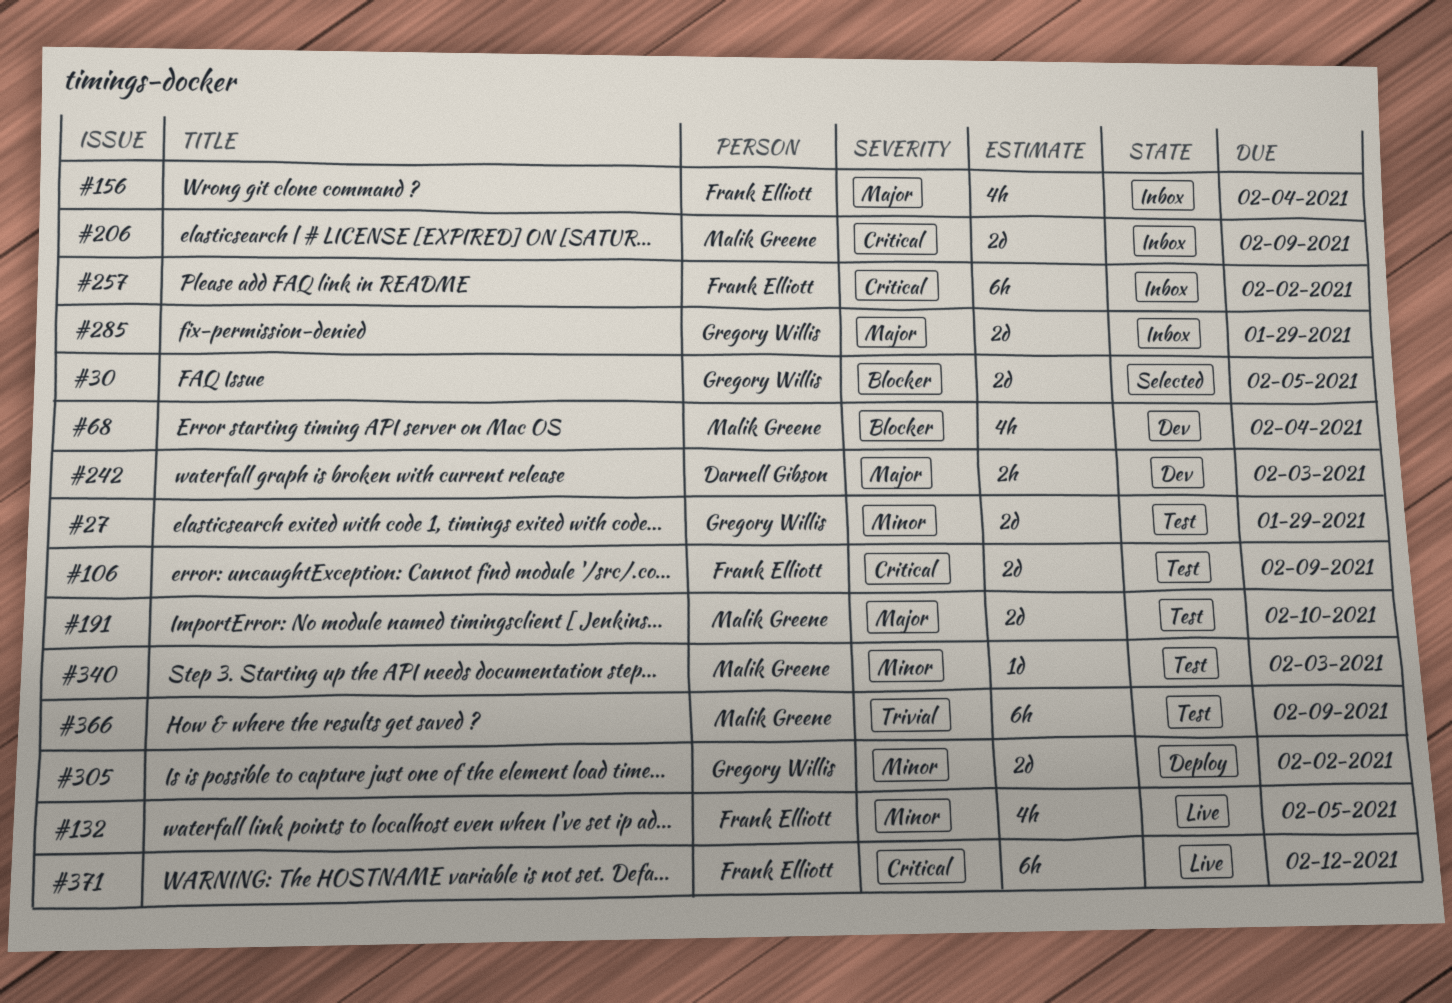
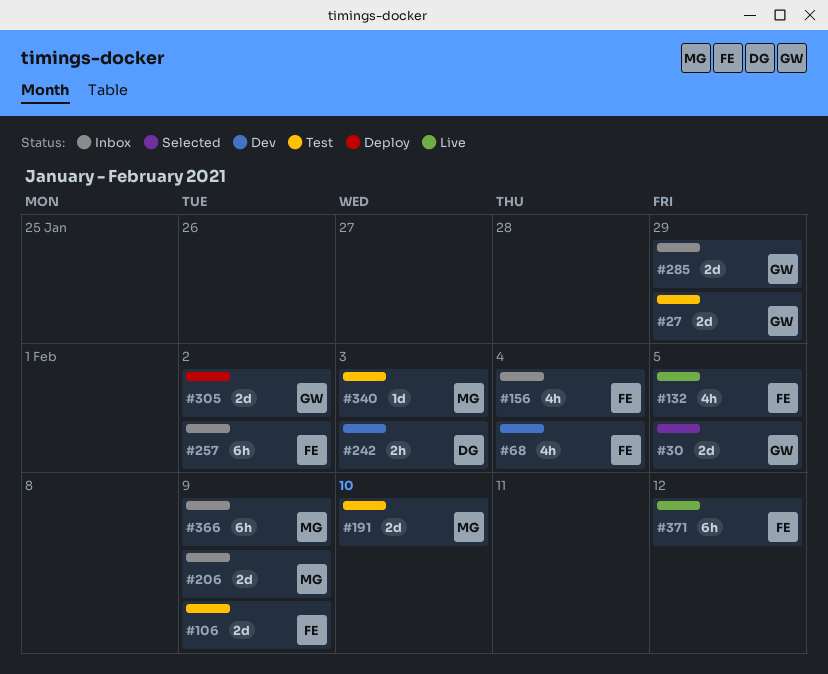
#68, owner: Malik Greene -> Frank Elliott
#366, status: Test -> Inbox

